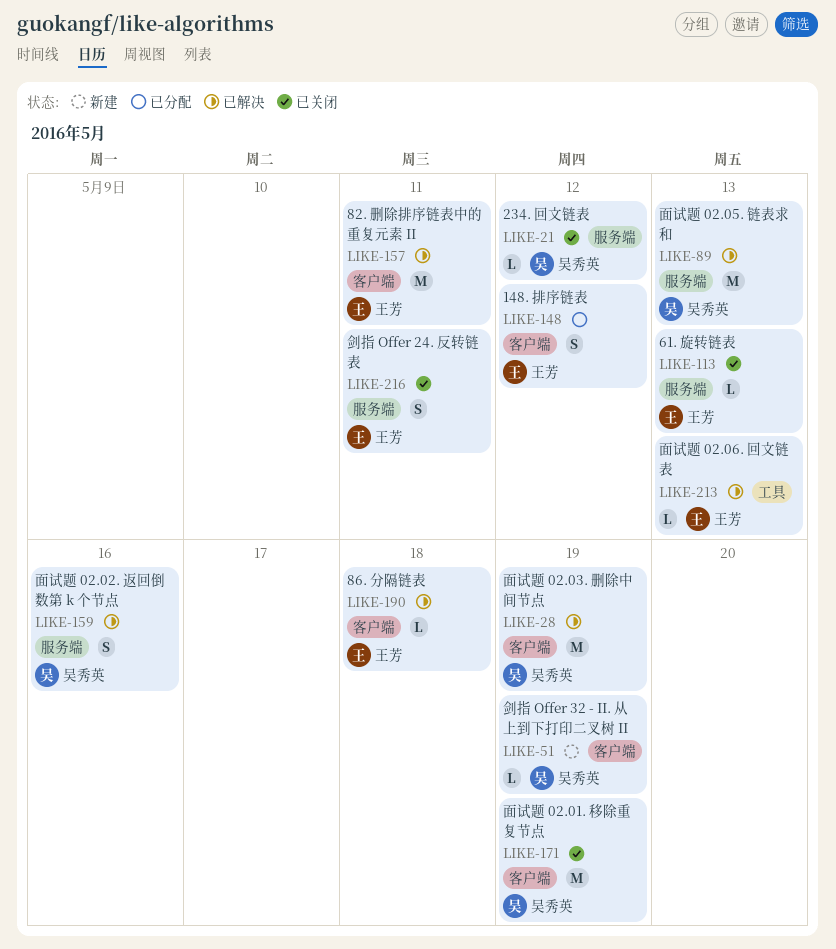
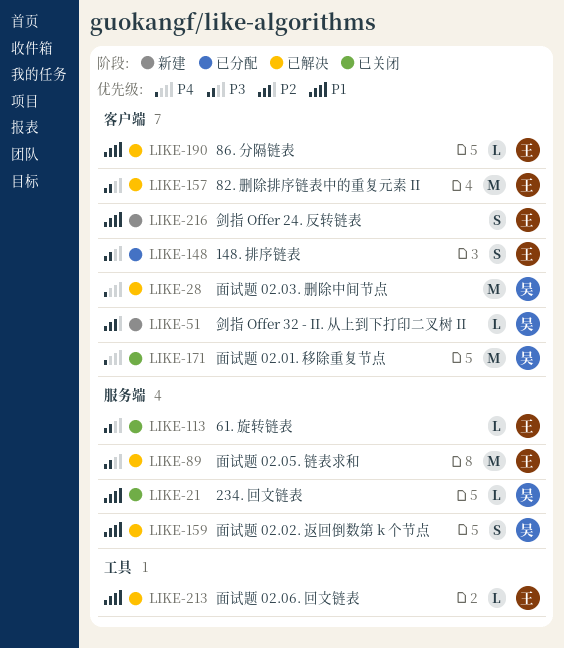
LIKE-89, owner: 吴秀英 -> 王芳
LIKE-216, status: 已关闭 -> 新建
LIKE-216, label: 服务端 -> 客户端

